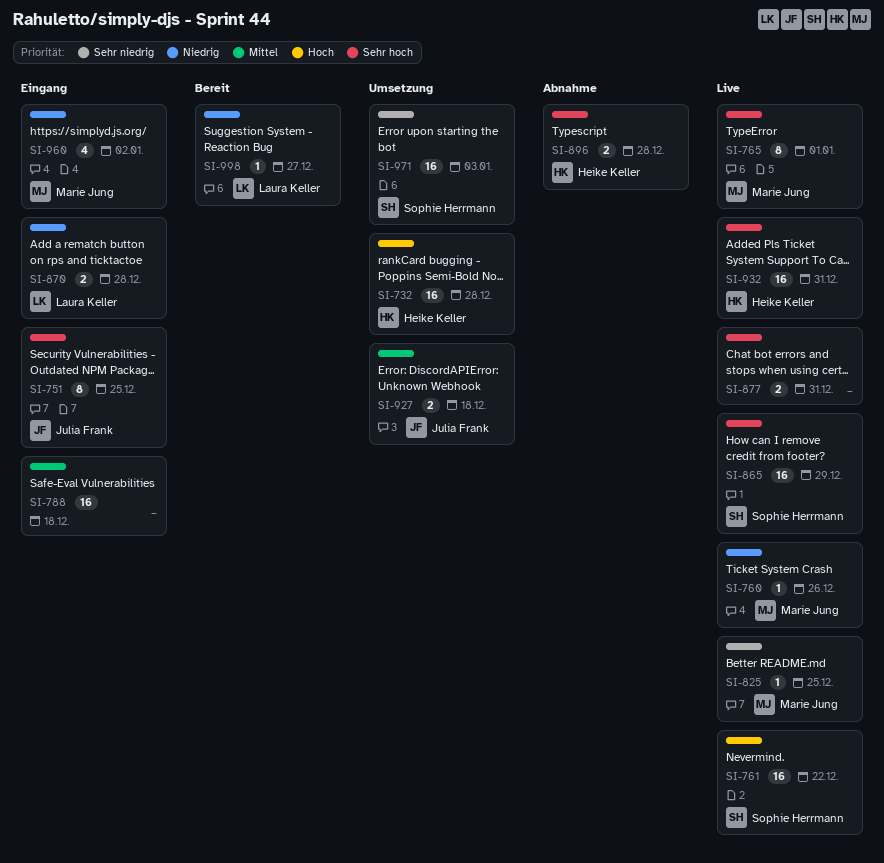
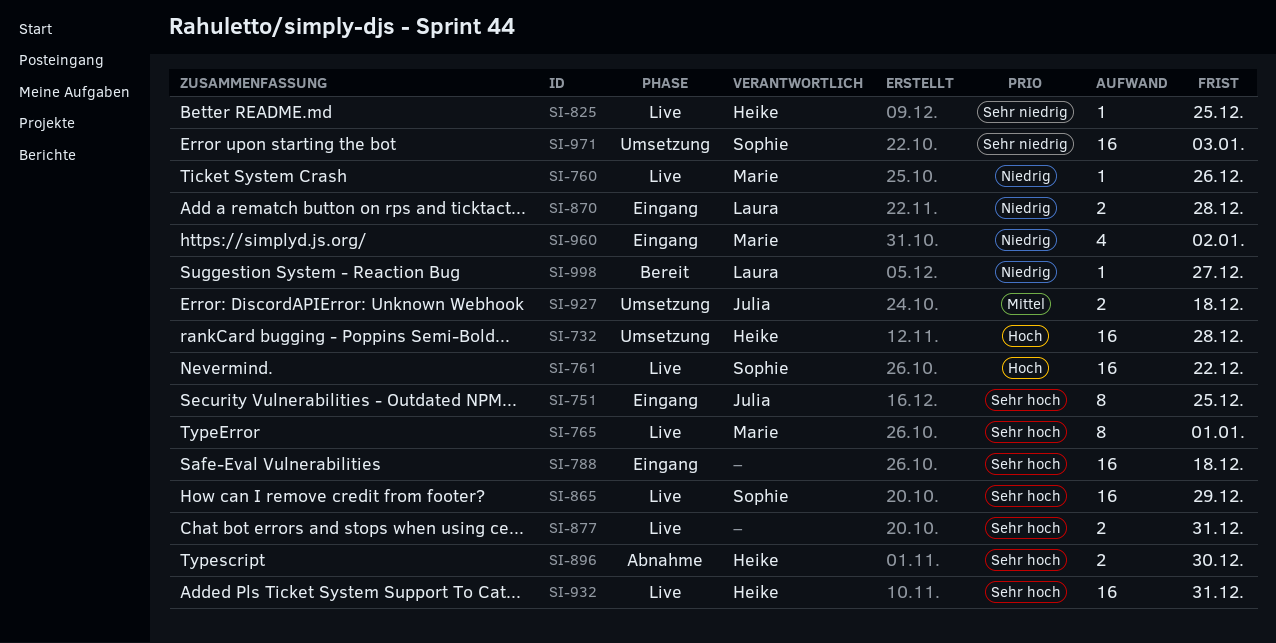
SI-788, priority: Mittel -> Sehr hoch
SI-825, owner: Marie Jung -> Heike Keller
SI-896, due: Dec 28 -> Dec 30

